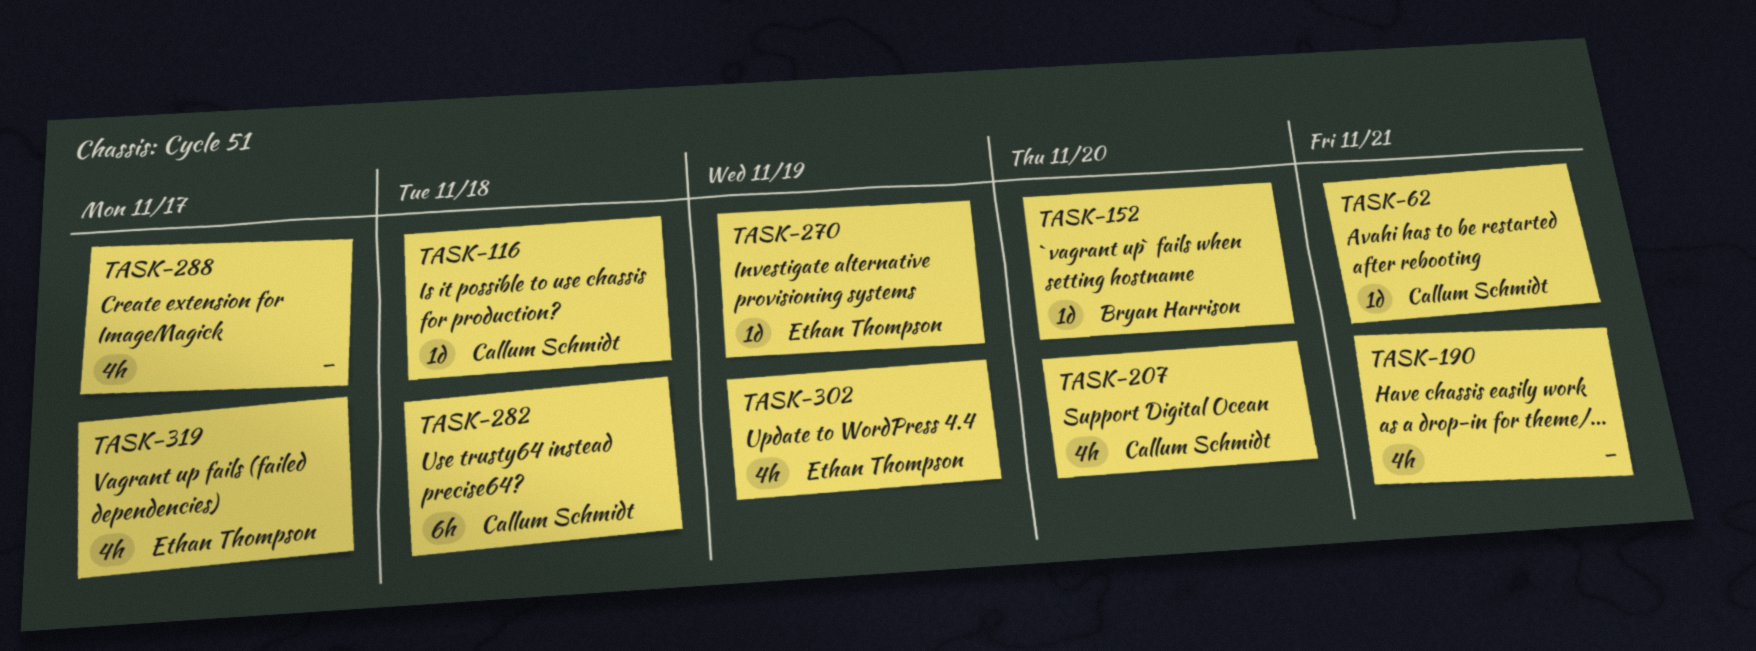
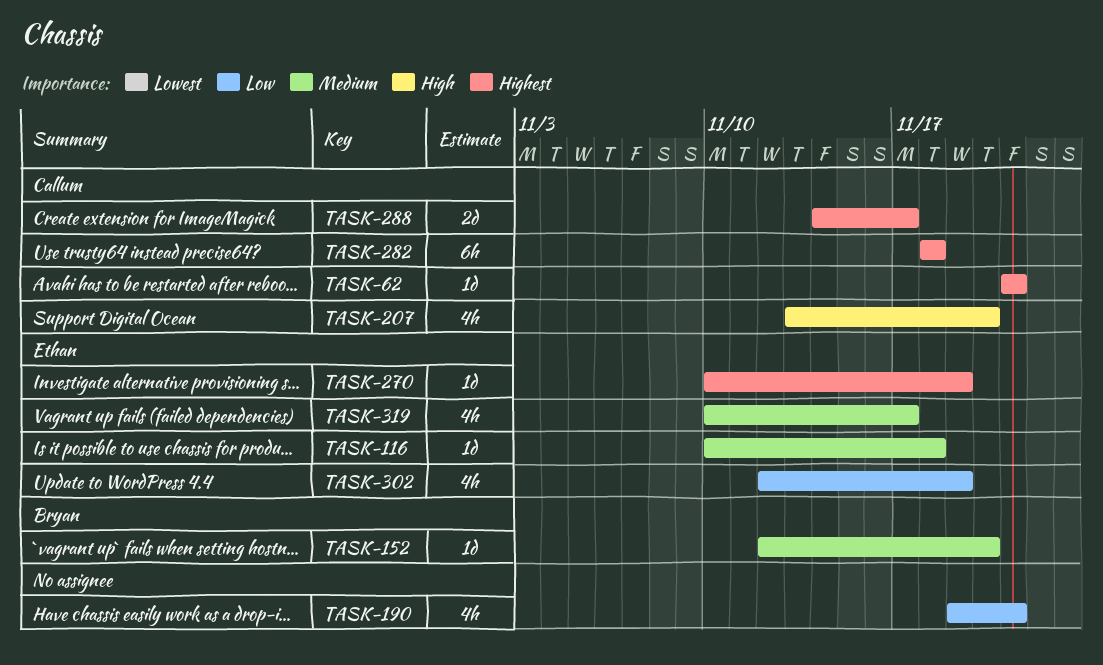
TASK-116, owner: Callum Schmidt -> Ethan Thompson
TASK-288, owner: none -> Callum Schmidt
TASK-288, estimate: 4h -> 2d

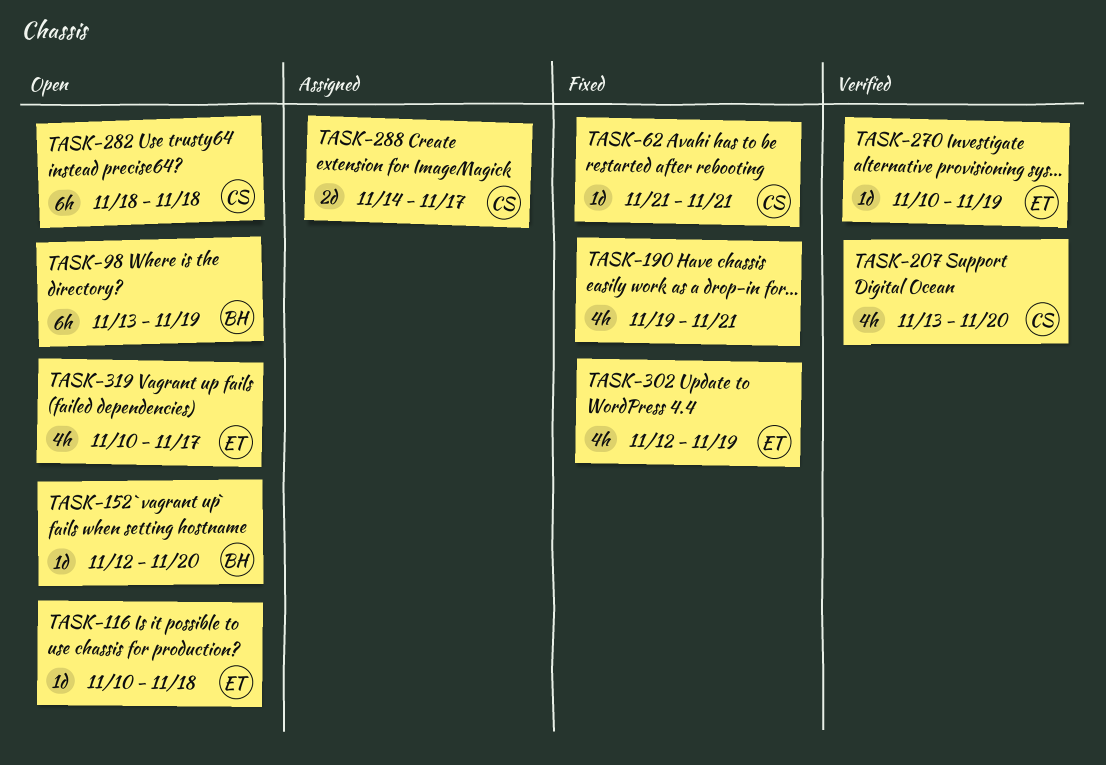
TASK-98: none -> present

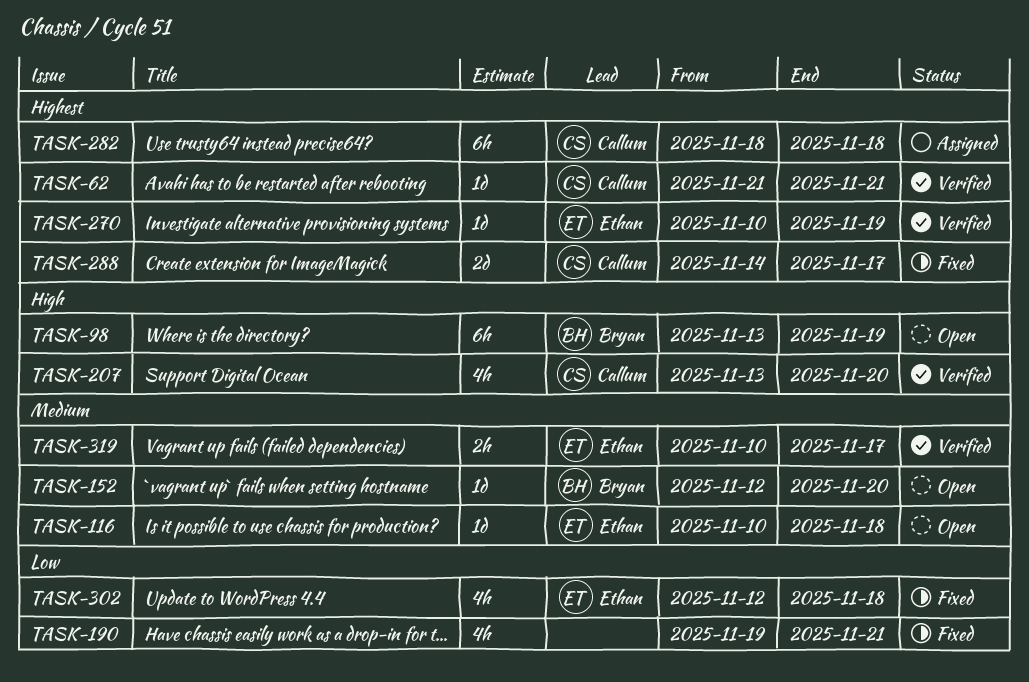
TASK-62, status: Fixed -> Verified
TASK-282, status: Open -> Assigned
TASK-288, status: Assigned -> Fixed
TASK-302, due: Nov 19 -> Nov 18
TASK-319, status: Open -> Verified
TASK-319, estimate: 4h -> 2h

